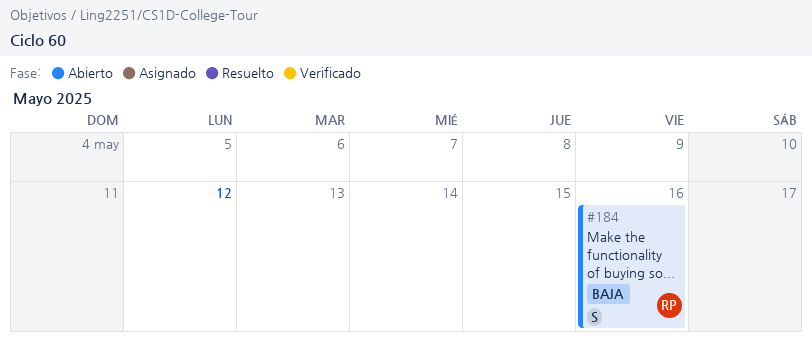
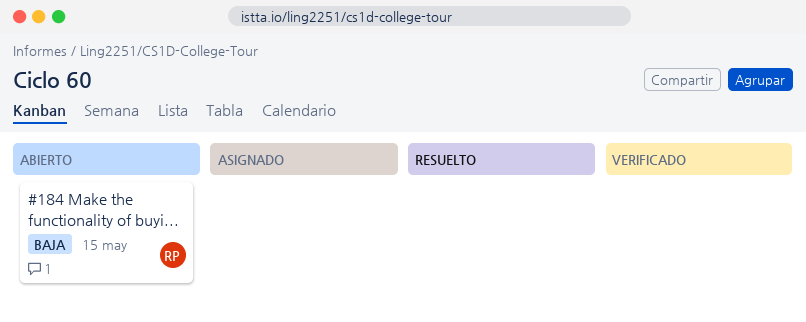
#184, due: May 16 -> May 15

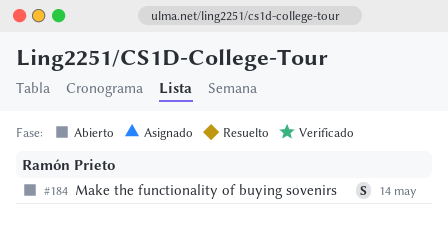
#184, due: May 15 -> May 14

